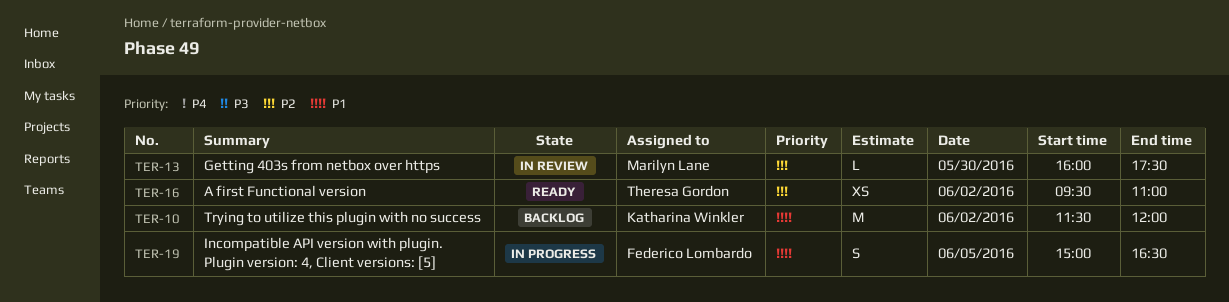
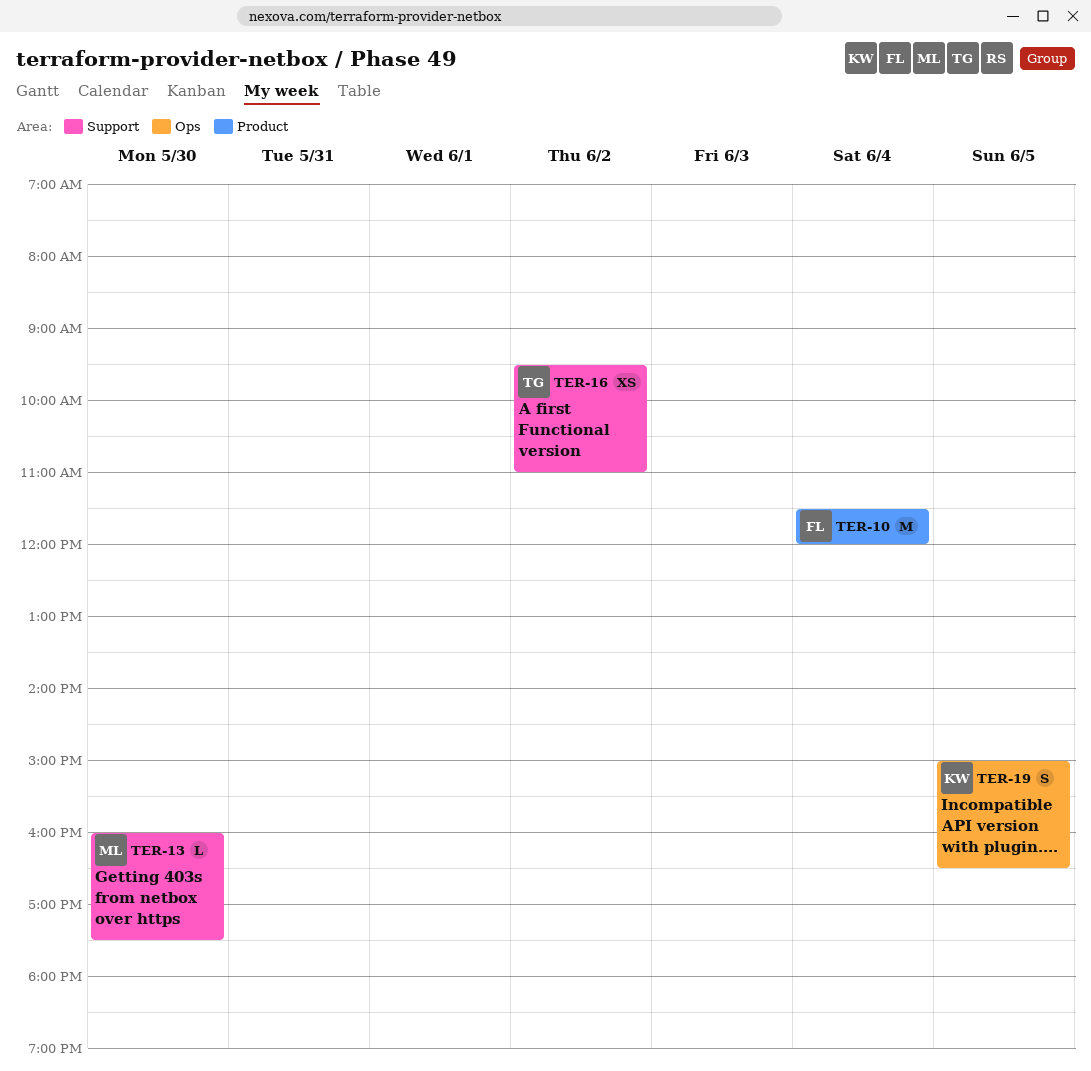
TER-10, owner: Katharina Winkler -> Federico Lombardo
TER-10, day: Jun 2 -> Jun 4
TER-19, owner: Federico Lombardo -> Katharina Winkler

